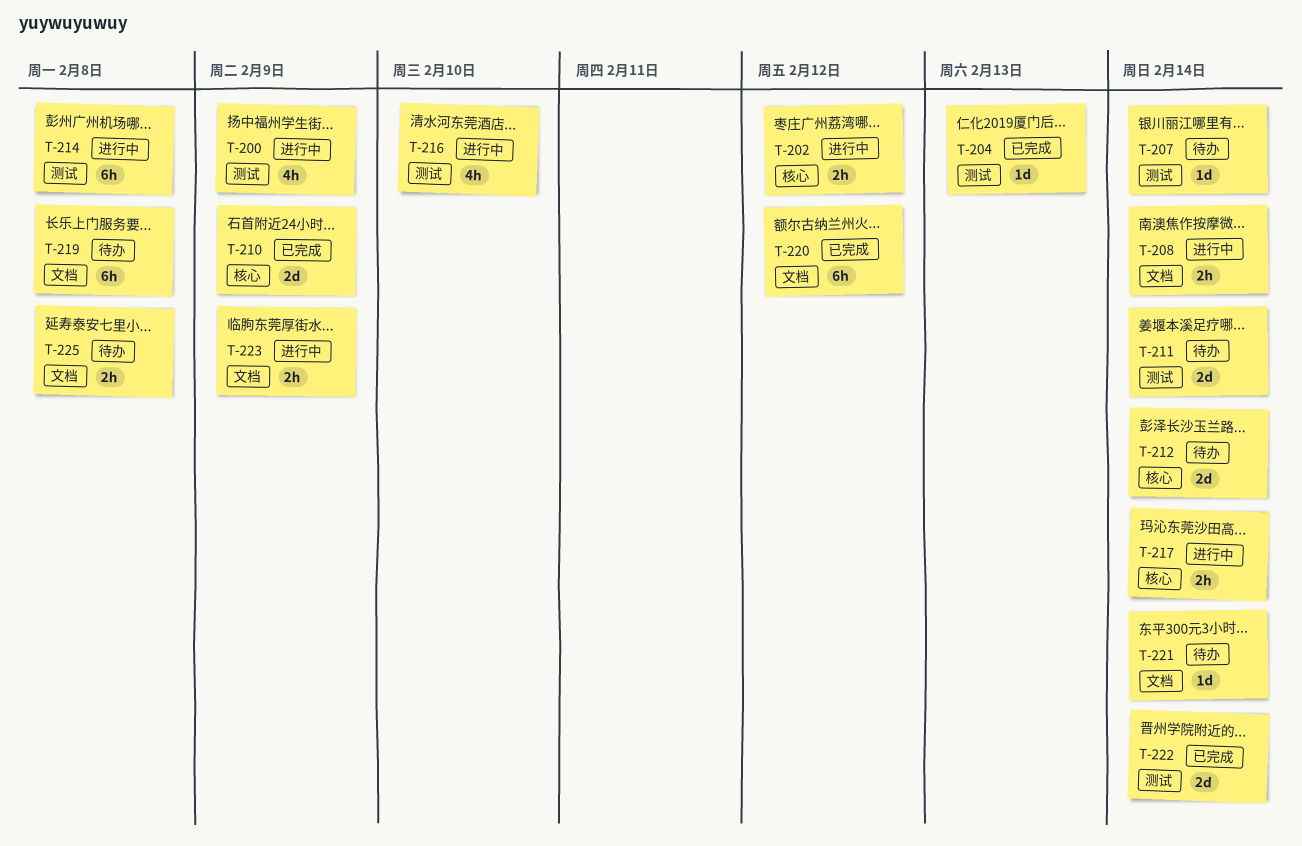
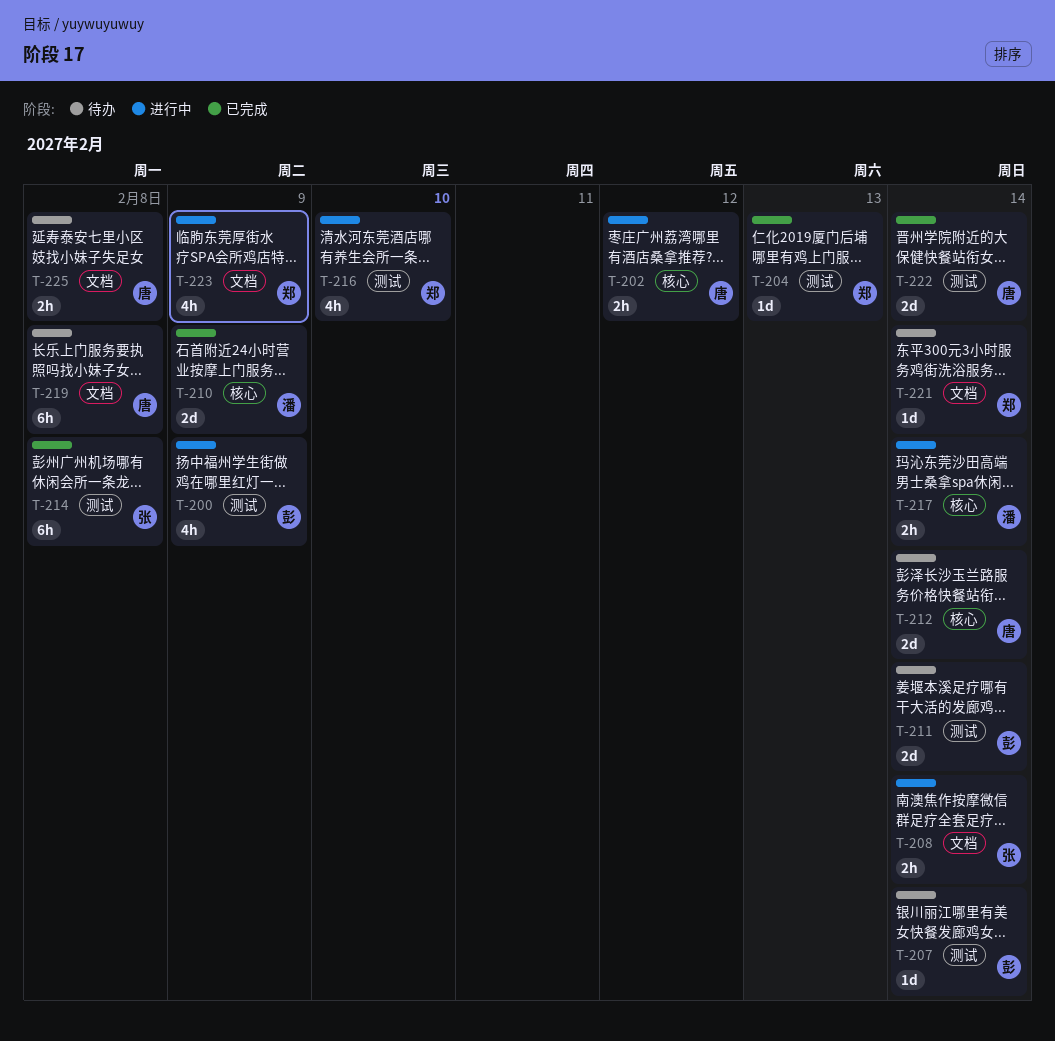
T-214, status: 进行中 -> 已完成
T-220: present -> none
T-223, estimate: 2h -> 4h

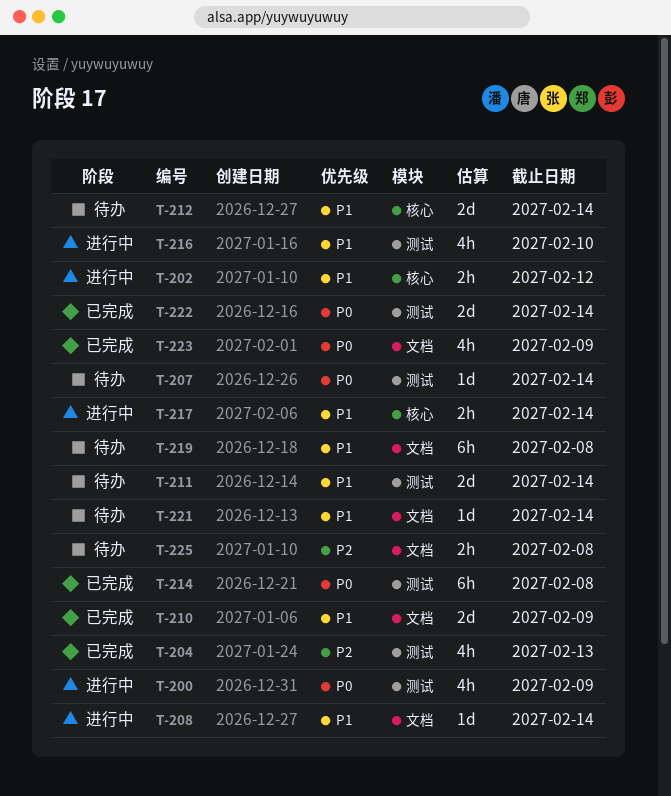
T-204, estimate: 1d -> 4h
T-208, estimate: 2h -> 1d
T-210, label: 核心 -> 文档
T-223, status: 进行中 -> 已完成

